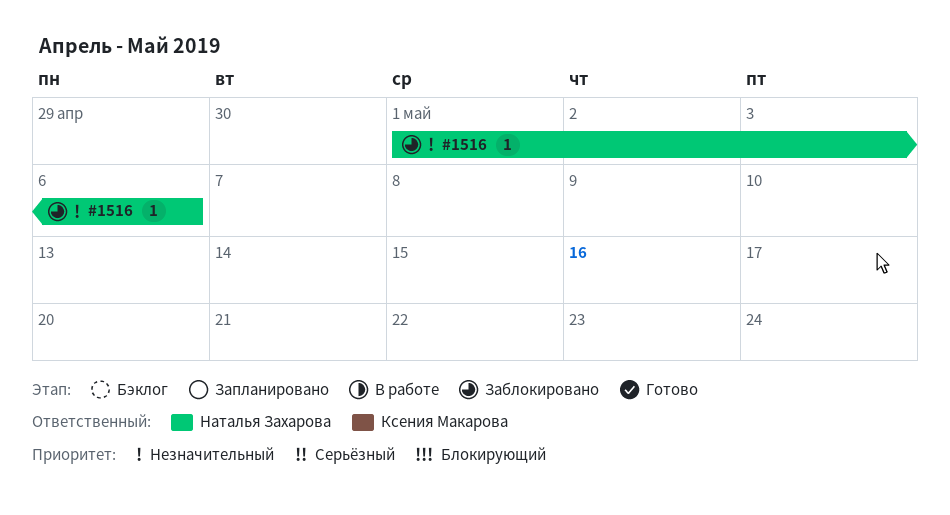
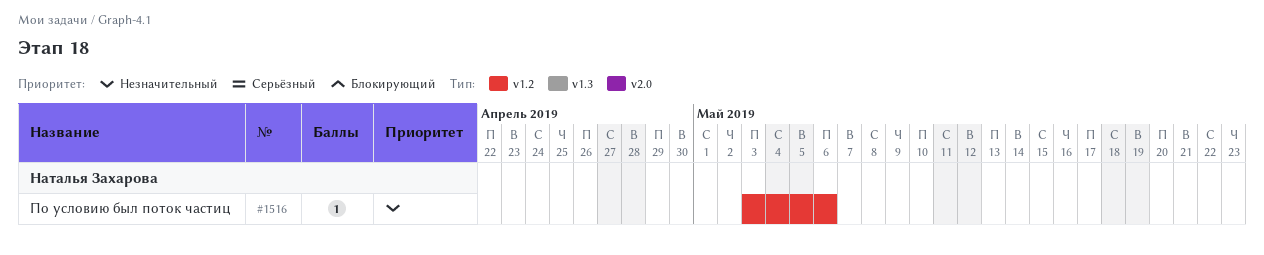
#1516, start: May 1 -> May 3

